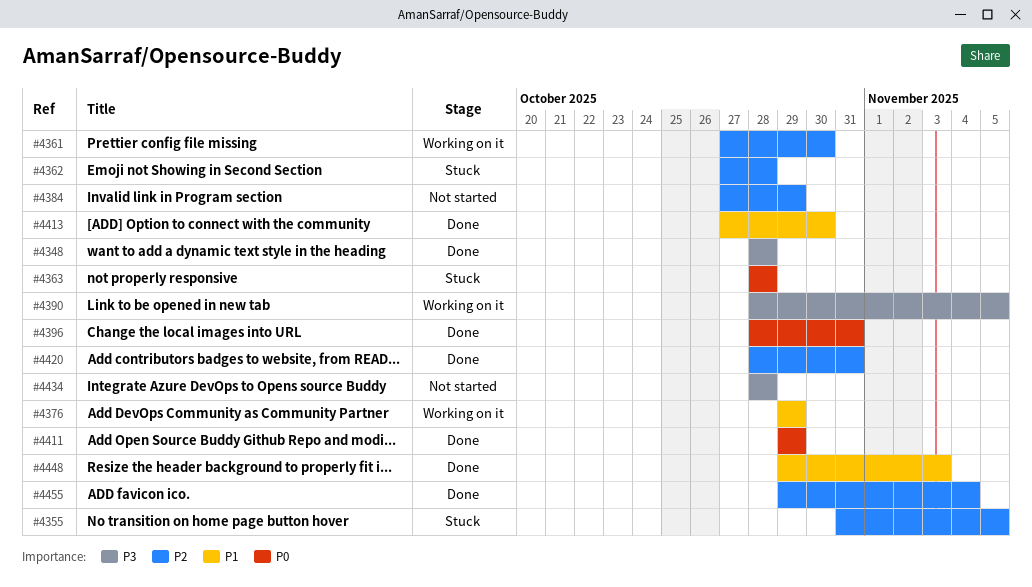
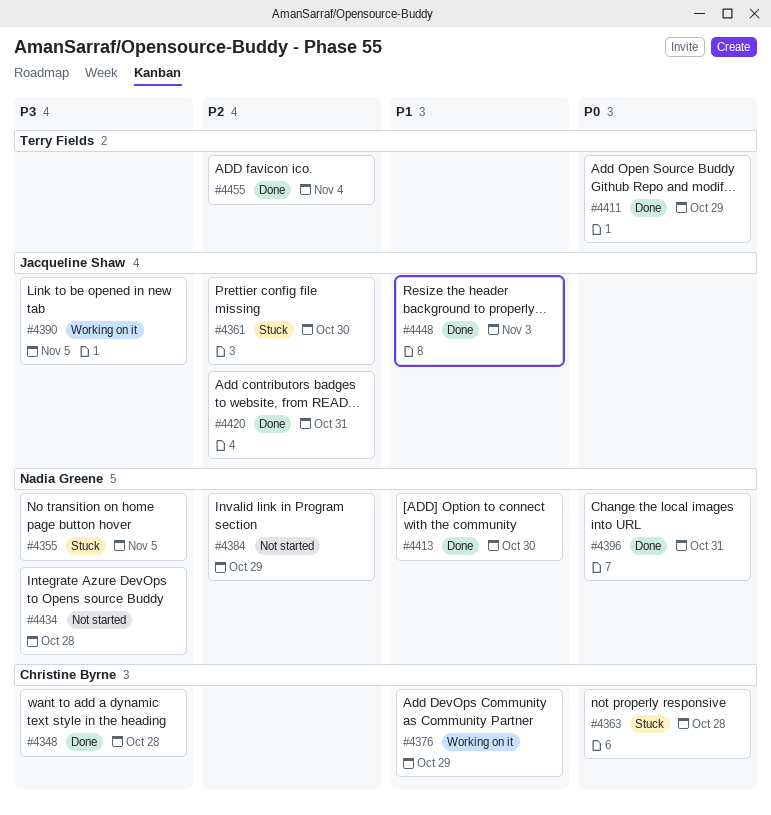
#4355, priority: P2 -> P3
#4361, status: Working on it -> Stuck
#4362: present -> none

